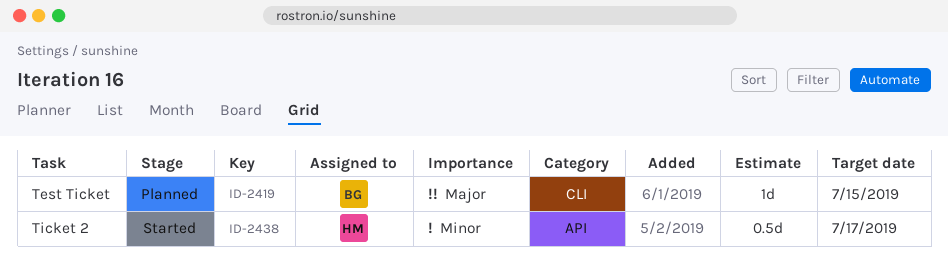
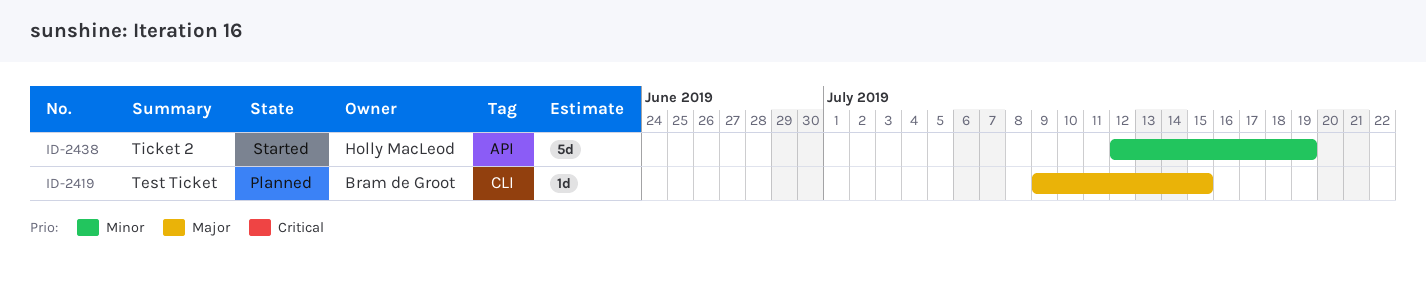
ID-2438, estimate: 0.5d -> 5d
ID-2438, due: Jul 17 -> Jul 19

